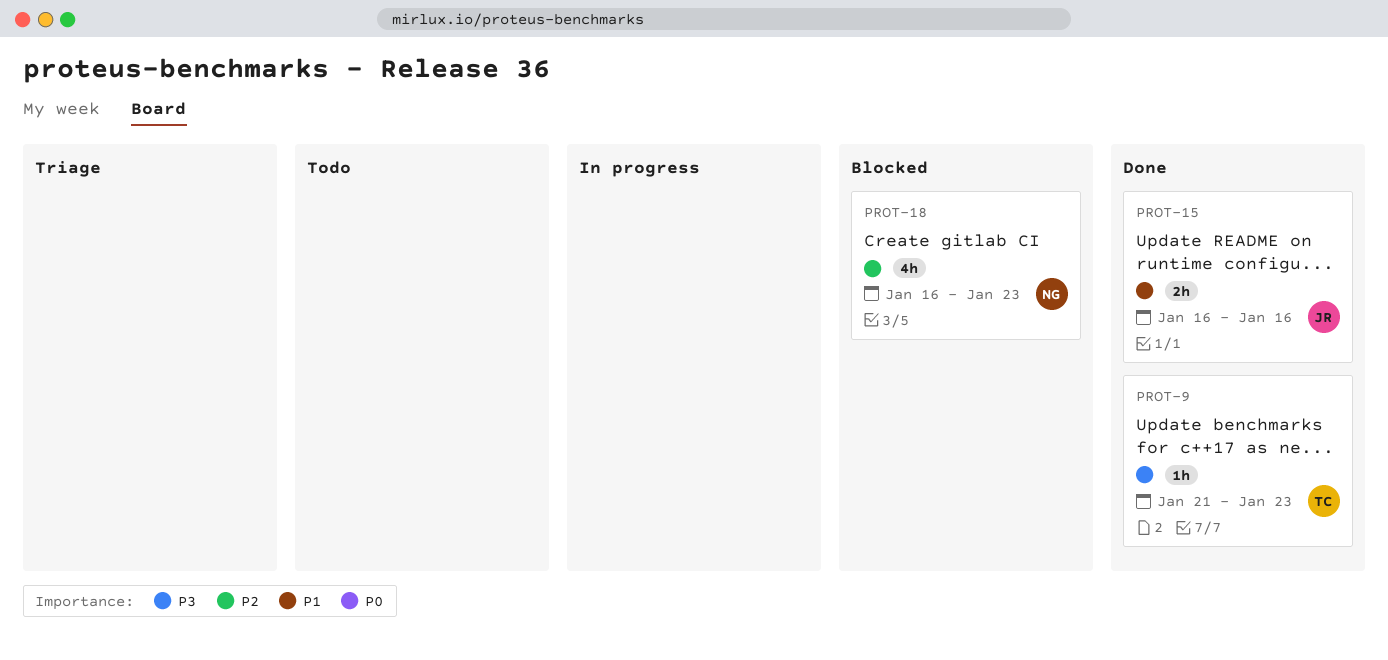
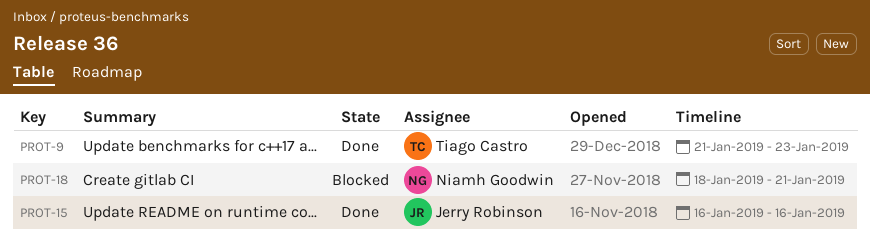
PROT-18, start: Jan 16 -> Jan 18
PROT-18, due: Jan 23 -> Jan 21

